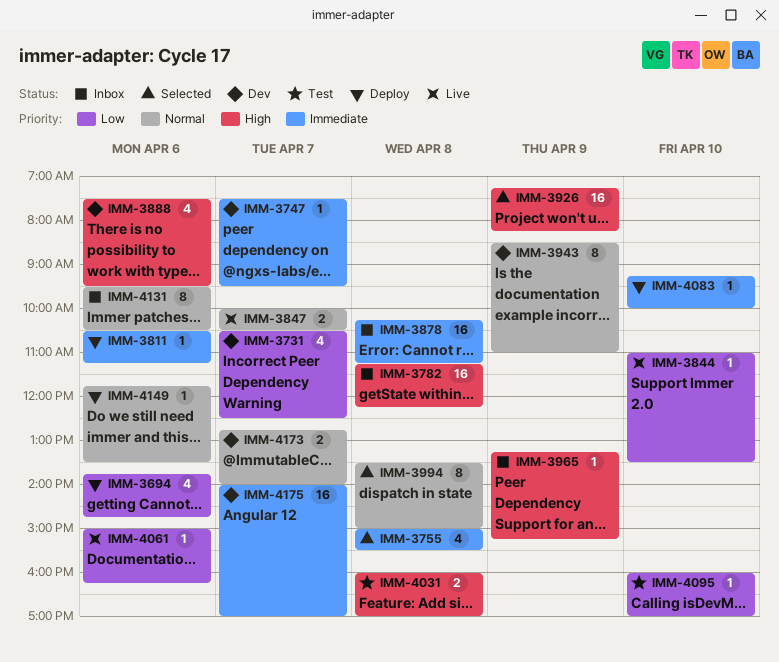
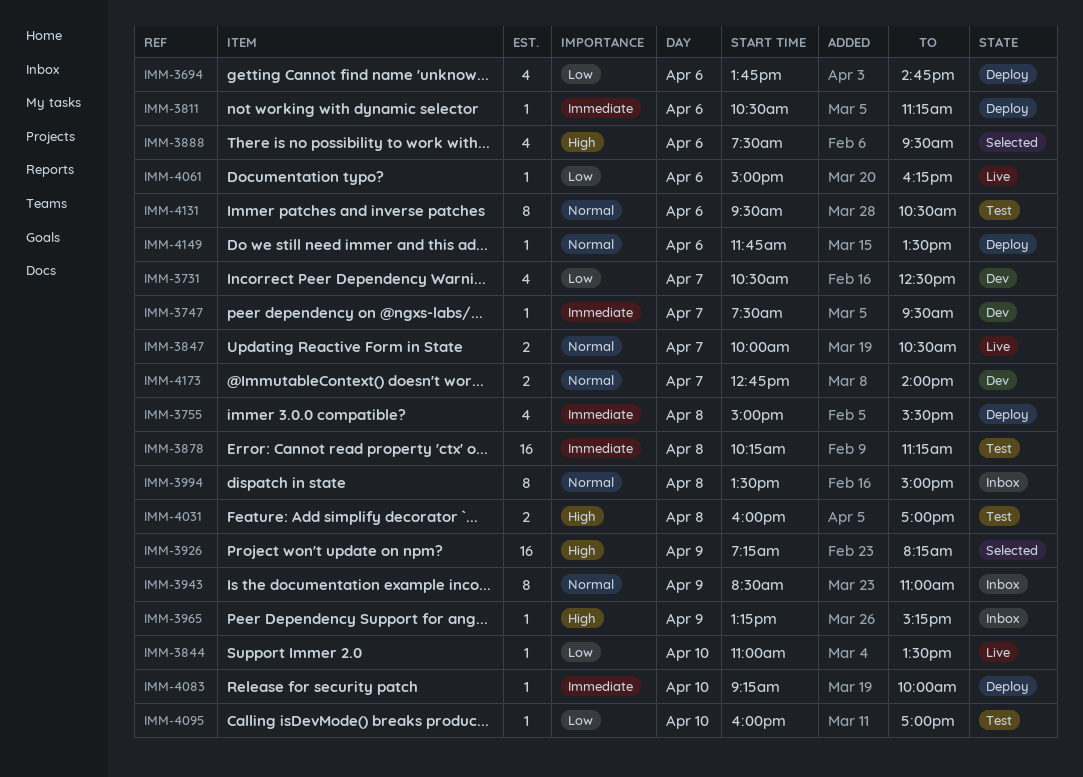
IMM-3755, status: Selected -> Deploy
IMM-3782: present -> none
IMM-3878, status: Inbox -> Test
IMM-3888, status: Dev -> Selected
IMM-3943, status: Dev -> Inbox
IMM-3994, status: Selected -> Inbox
IMM-4131, status: Inbox -> Test
IMM-4175: present -> none

